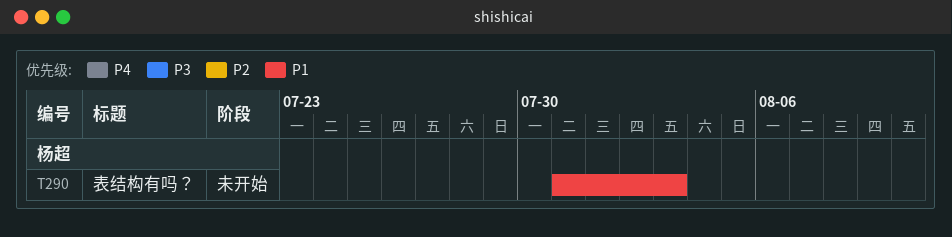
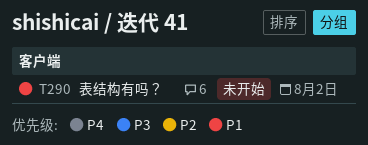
T290, due: Aug 3 -> Aug 2

